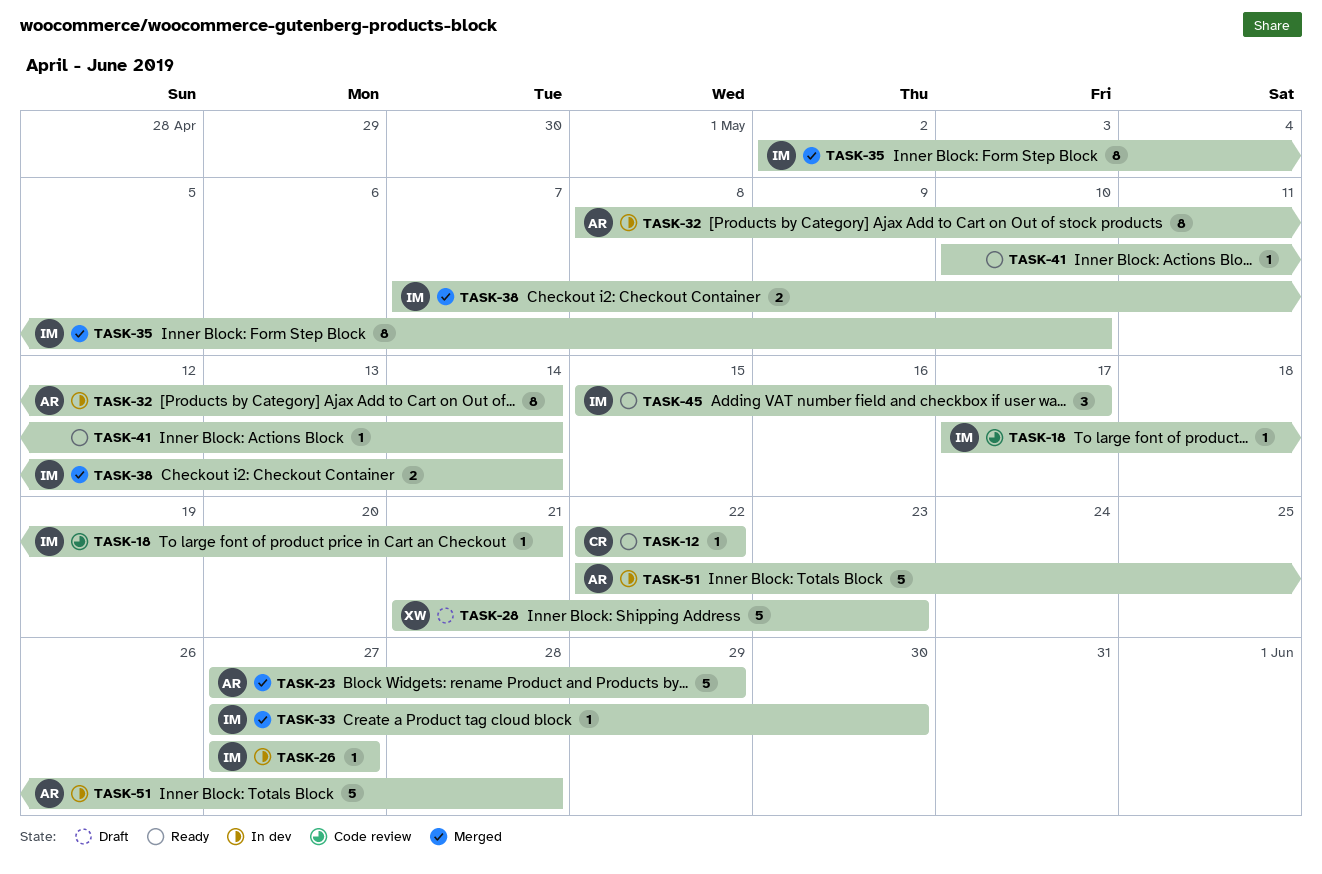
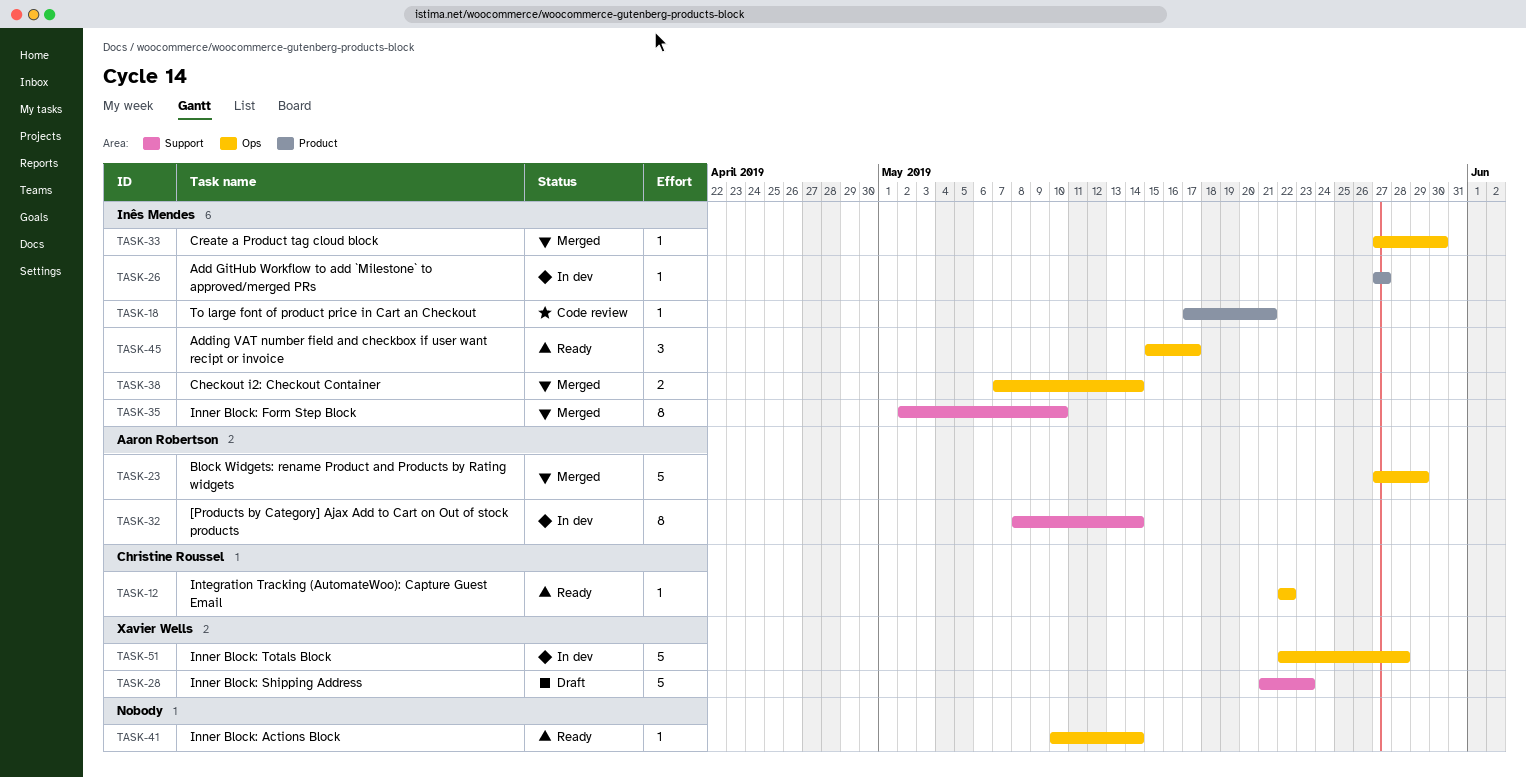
TASK-51, owner: Aaron Robertson -> Xavier Wells

